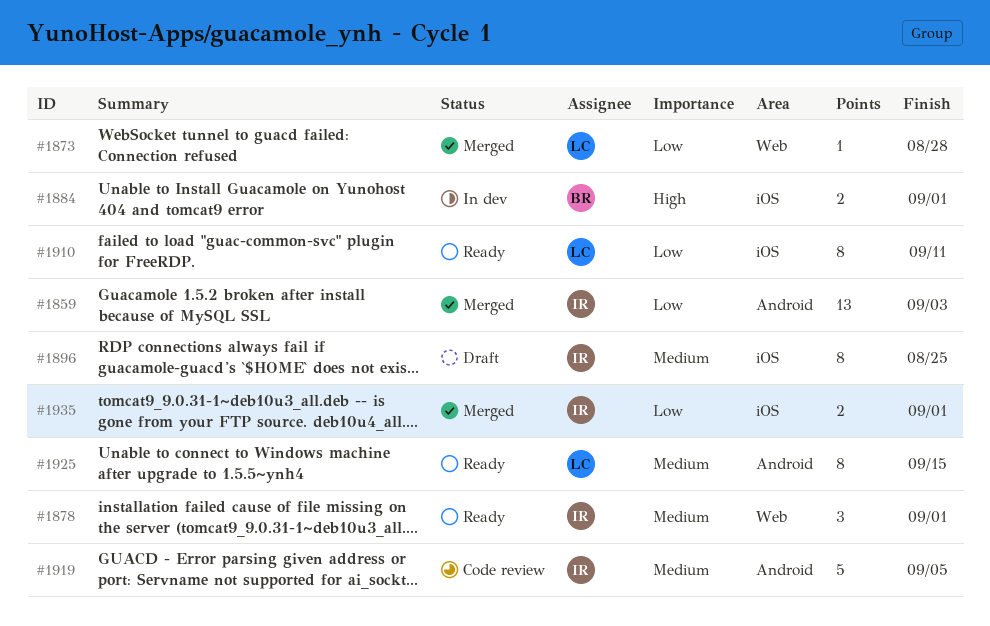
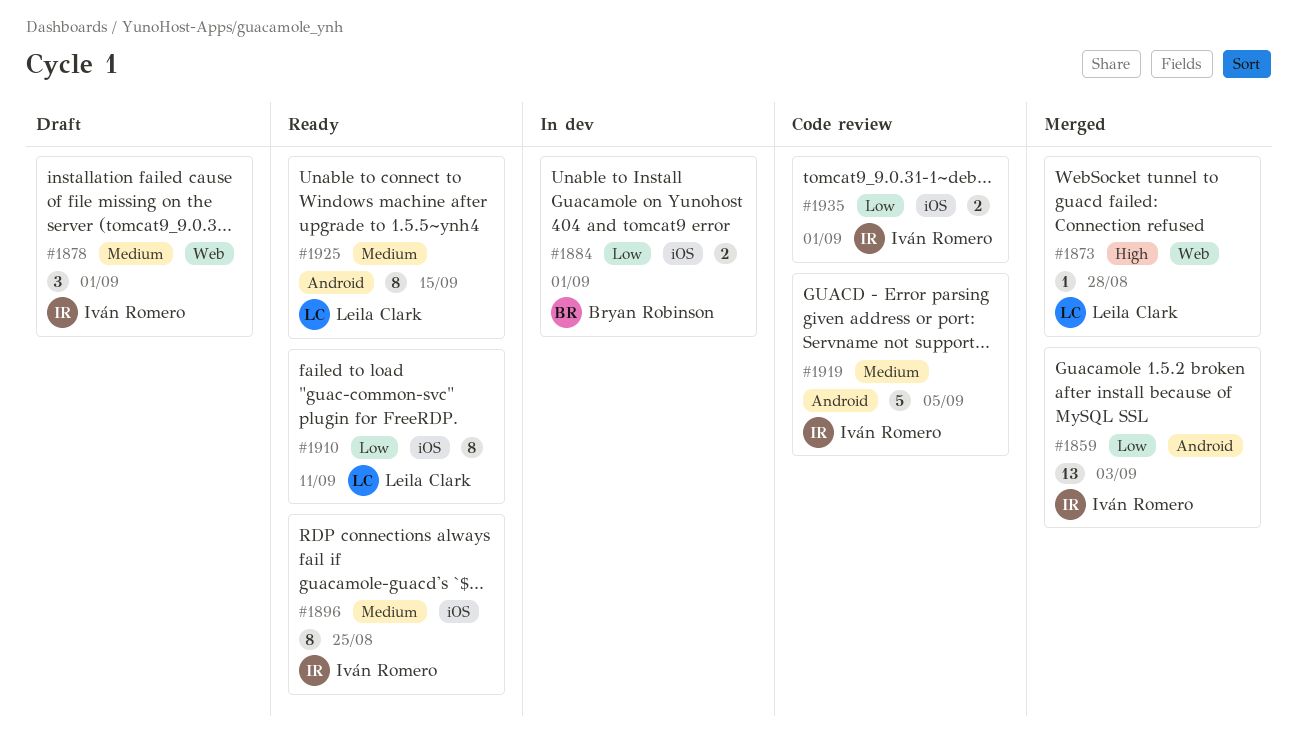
#1873, priority: Low -> High
#1878, status: Ready -> Draft
#1884, priority: High -> Low
#1896, status: Draft -> Ready
#1935, status: Merged -> Code review

